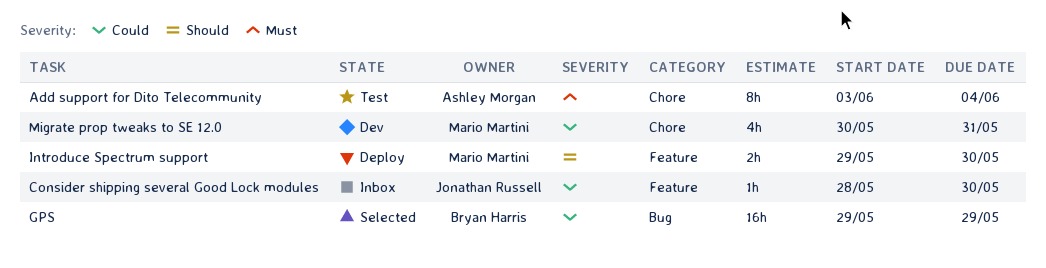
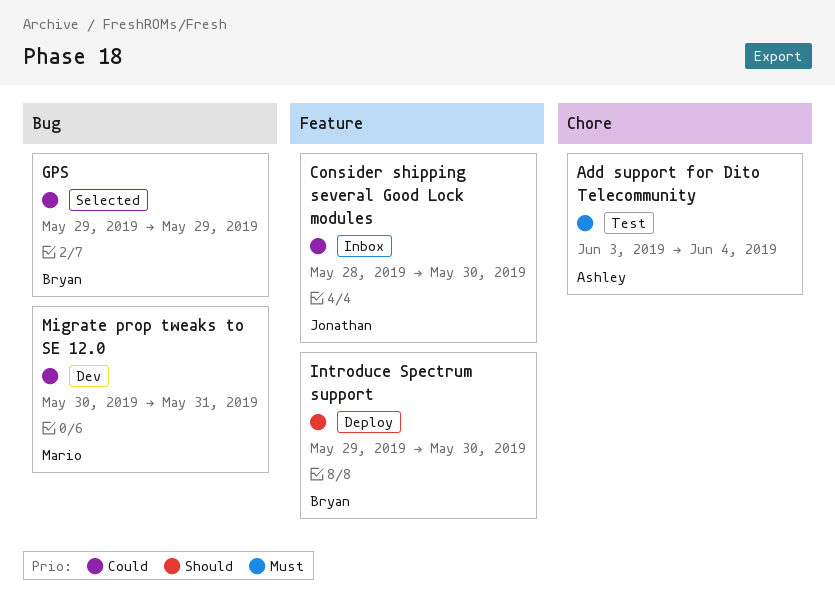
Introduce Spectrum support, owner: Mario Martini -> Bryan Harris
Migrate prop tweaks to SE 12.0, label: Chore -> Bug

